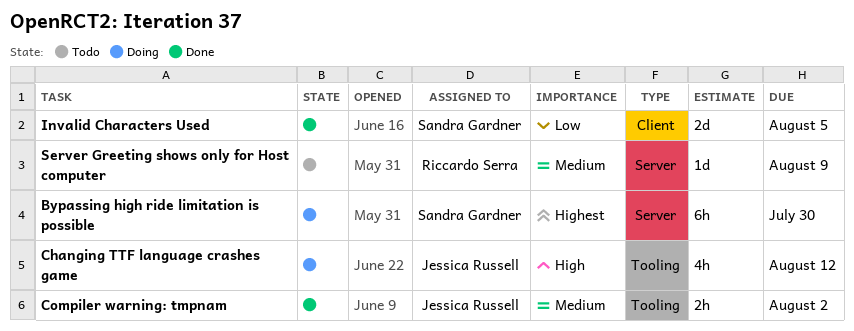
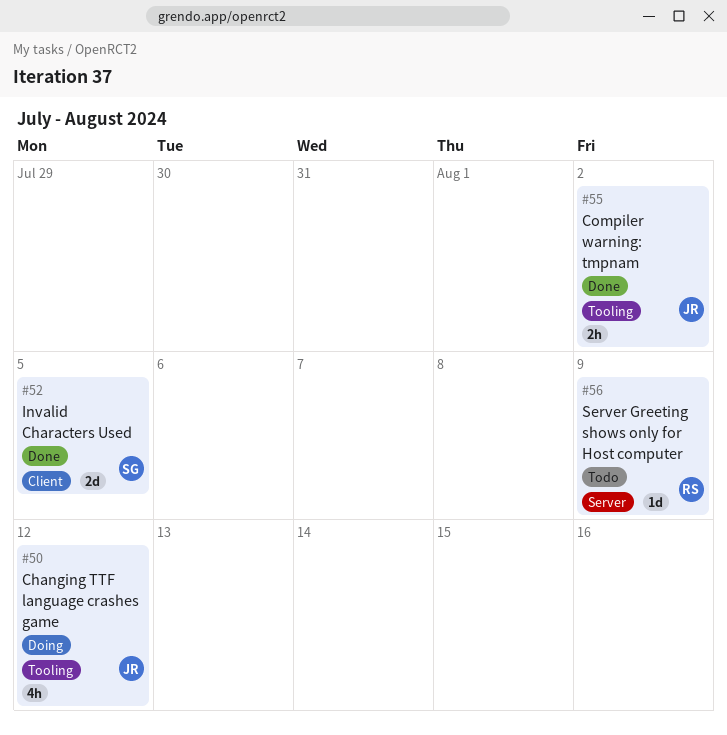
Bypassing high ride limitation is possible: present -> none

